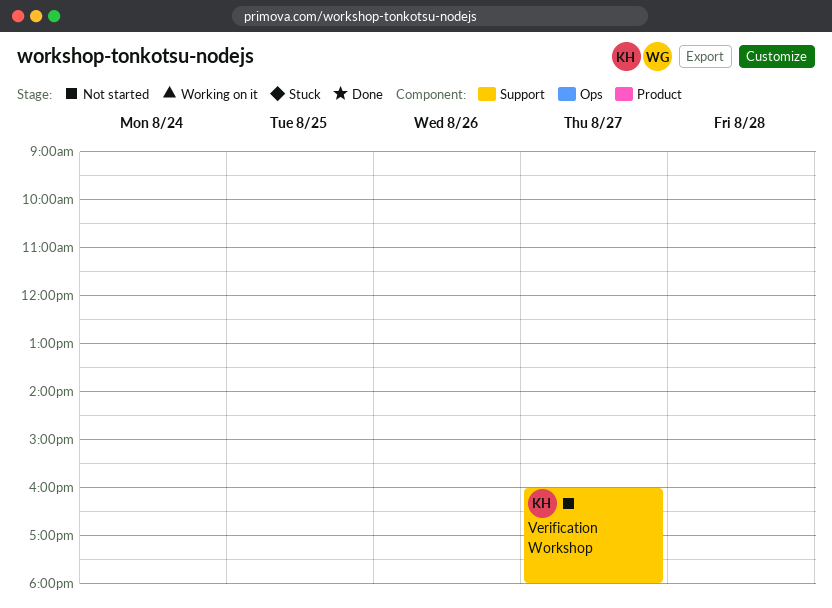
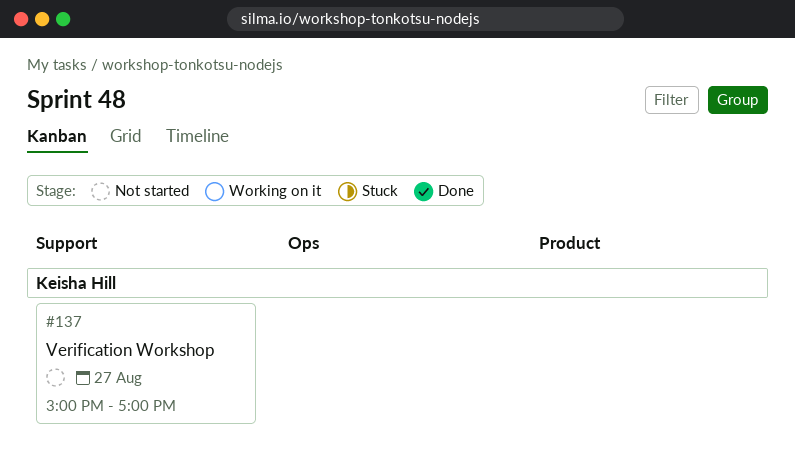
Verification Workshop, begins: 16:00 -> 15:00
Verification Workshop, ends: 18:00 -> 17:00

